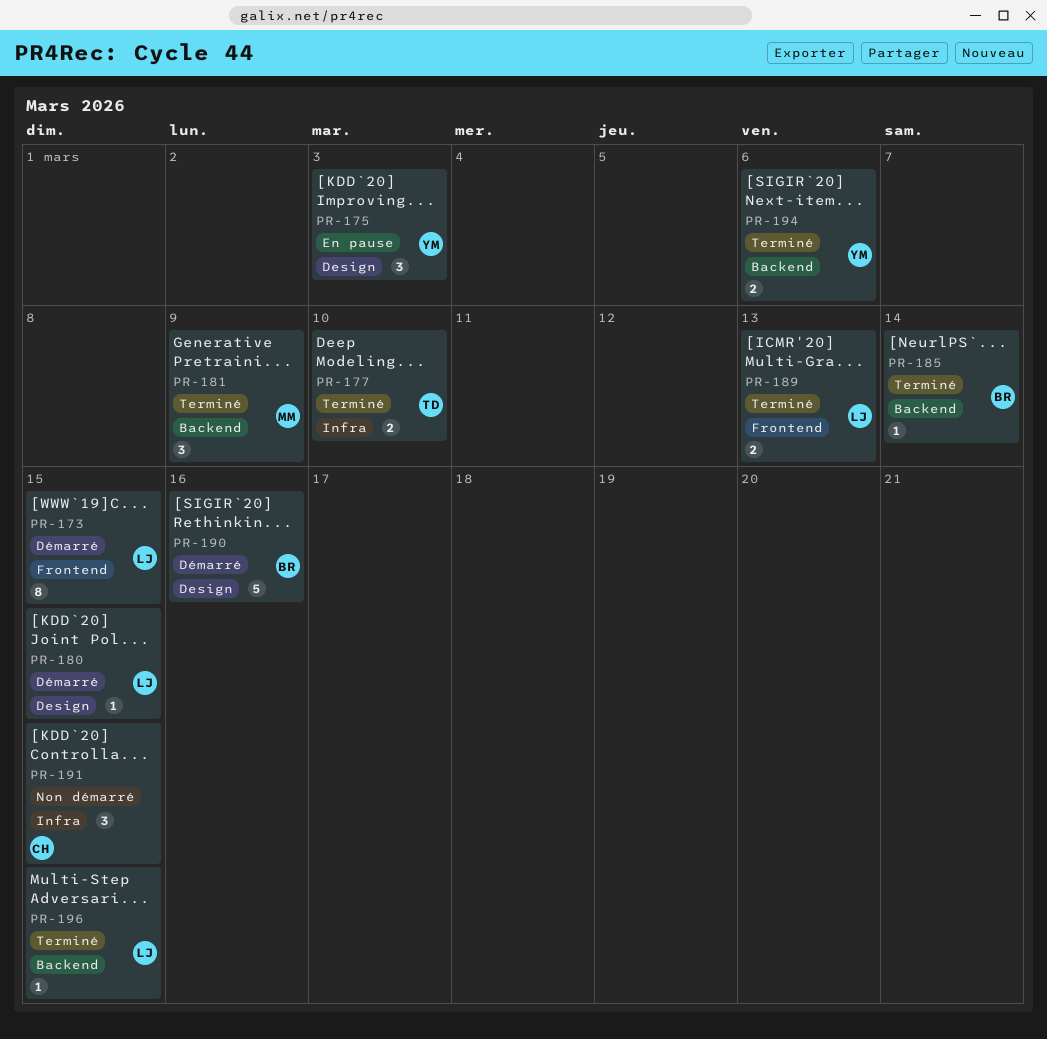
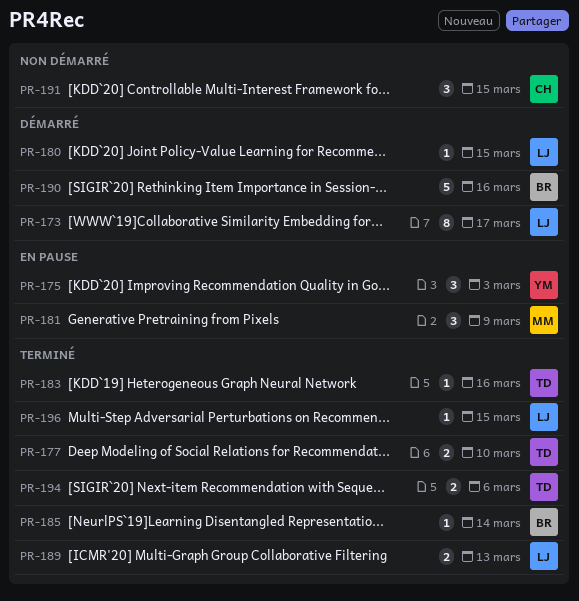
PR-173, due: Mar 15 -> Mar 17
PR-181, status: Terminé -> En pause
PR-183: none -> present
PR-194, owner: YM -> TD

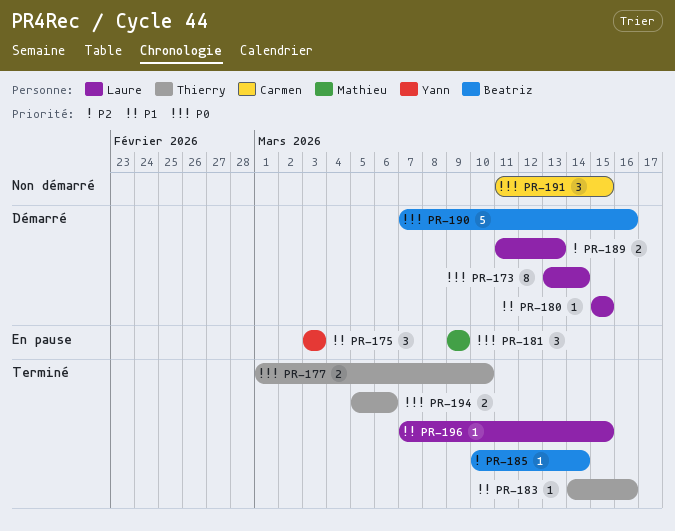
PR-173, due: Mar 17 -> Mar 14
PR-189, status: Terminé -> Démarré

